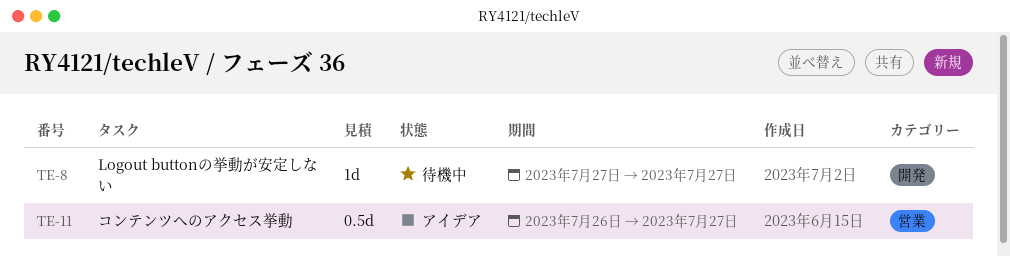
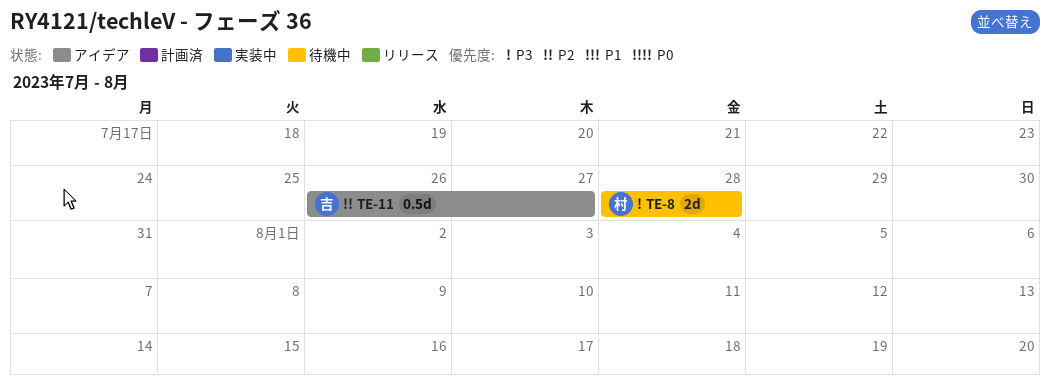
TE-8, estimate: 1d -> 2d
TE-8, start: Jul 27 -> Jul 28
TE-8, due: Jul 27 -> Jul 28

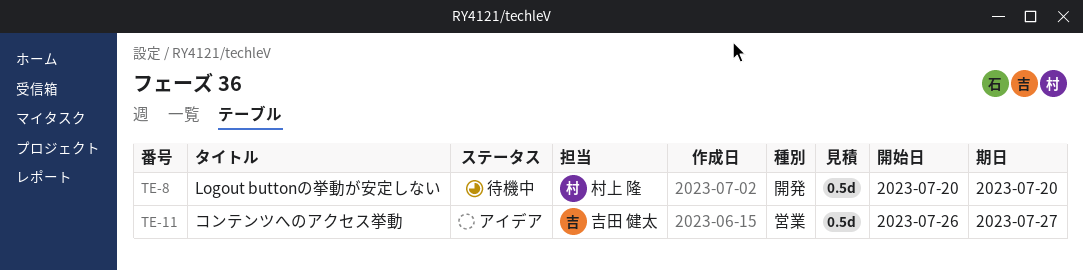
TE-8, estimate: 2d -> 0.5d
TE-8, start: Jul 28 -> Jul 20
TE-8, due: Jul 28 -> Jul 20

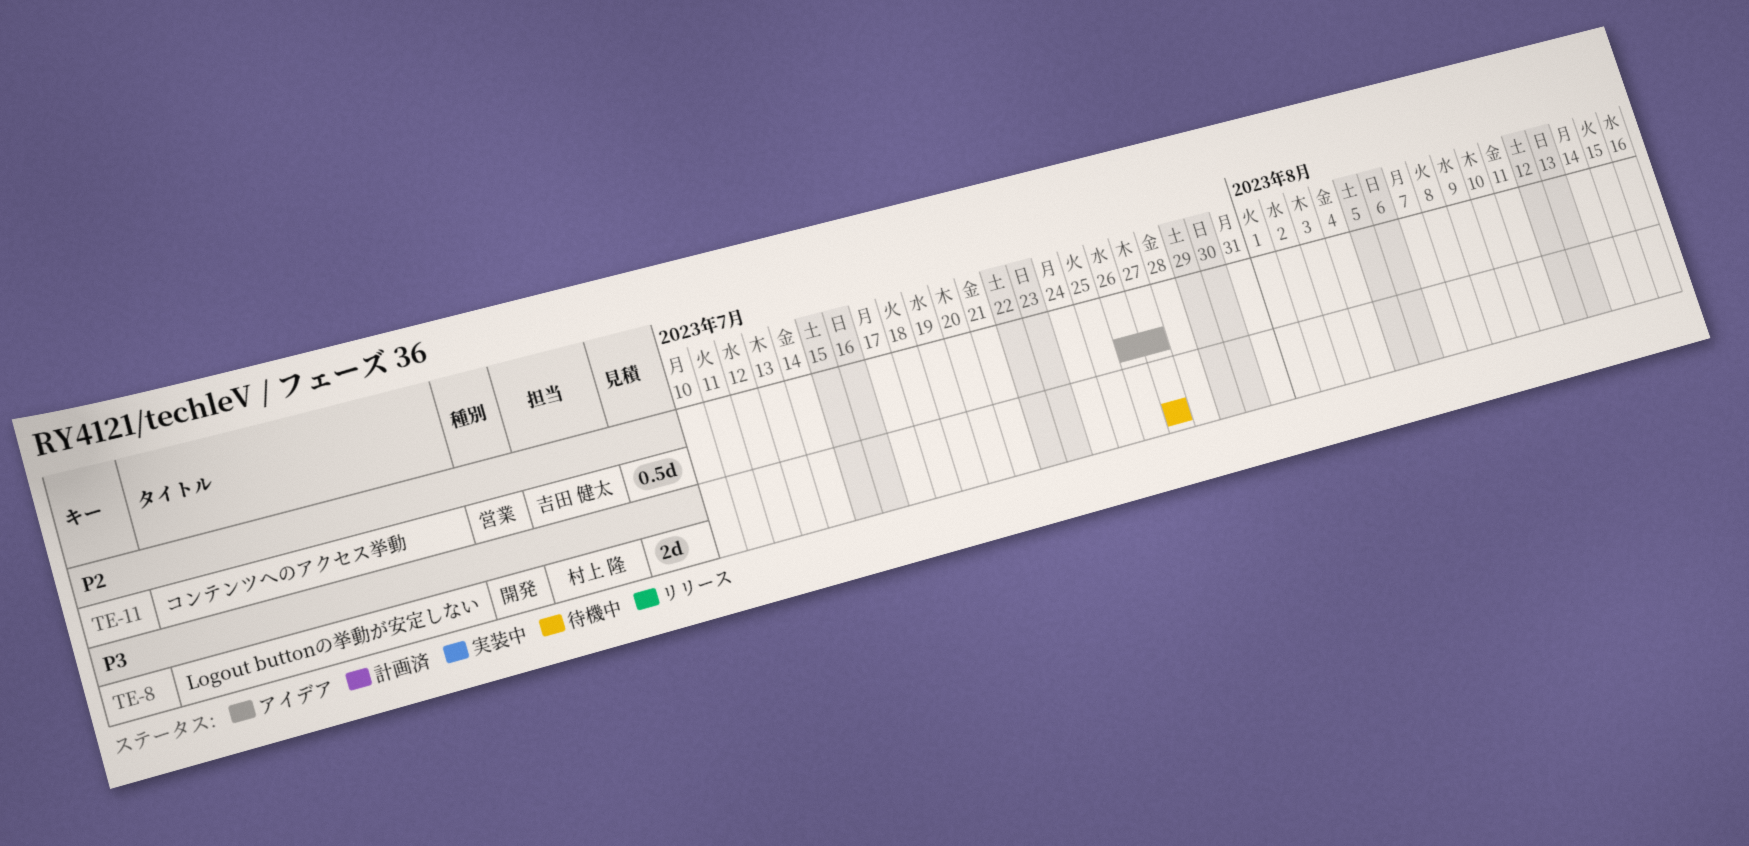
TE-8, estimate: 0.5d -> 2d
TE-8, start: Jul 20 -> Jul 27
TE-8, due: Jul 20 -> Jul 27

